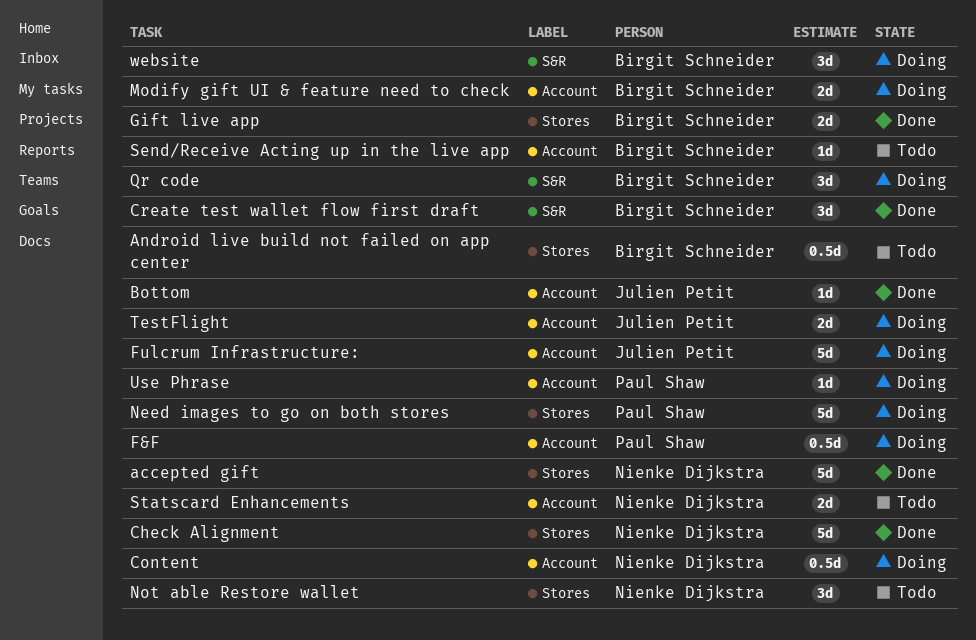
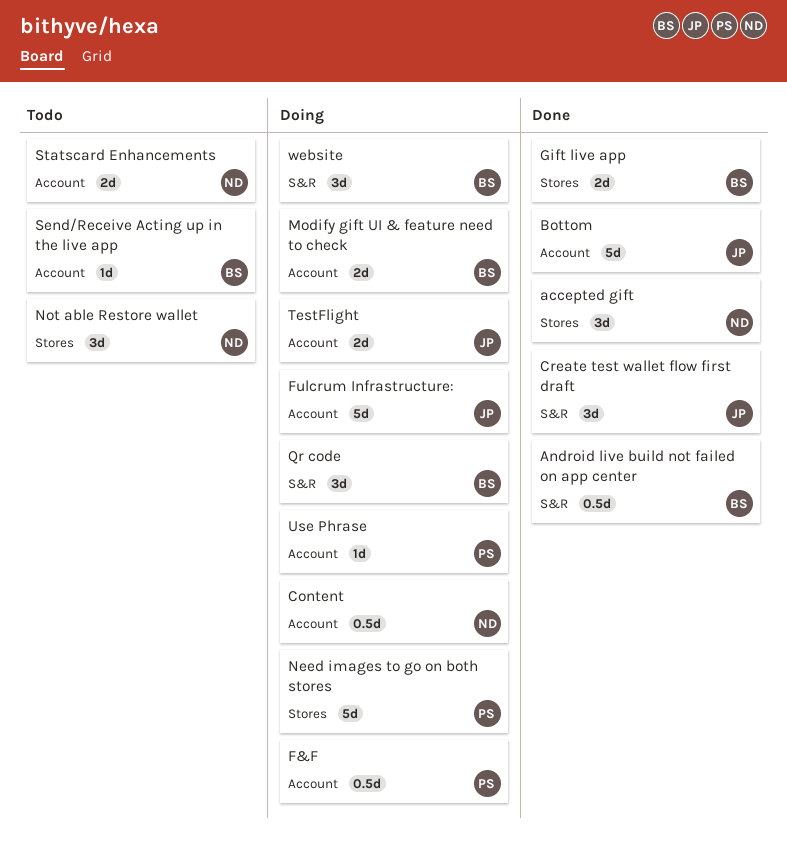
accepted gift, estimate: 5d -> 3d
Android live build not failed on app center, status: Todo -> Done
Android live build not failed on app center, label: Stores -> S&R
Bottom, estimate: 1d -> 5d
Check Alignment: present -> none
Create test wallet flow first draft, owner: Birgit Schneider -> Julien Petit

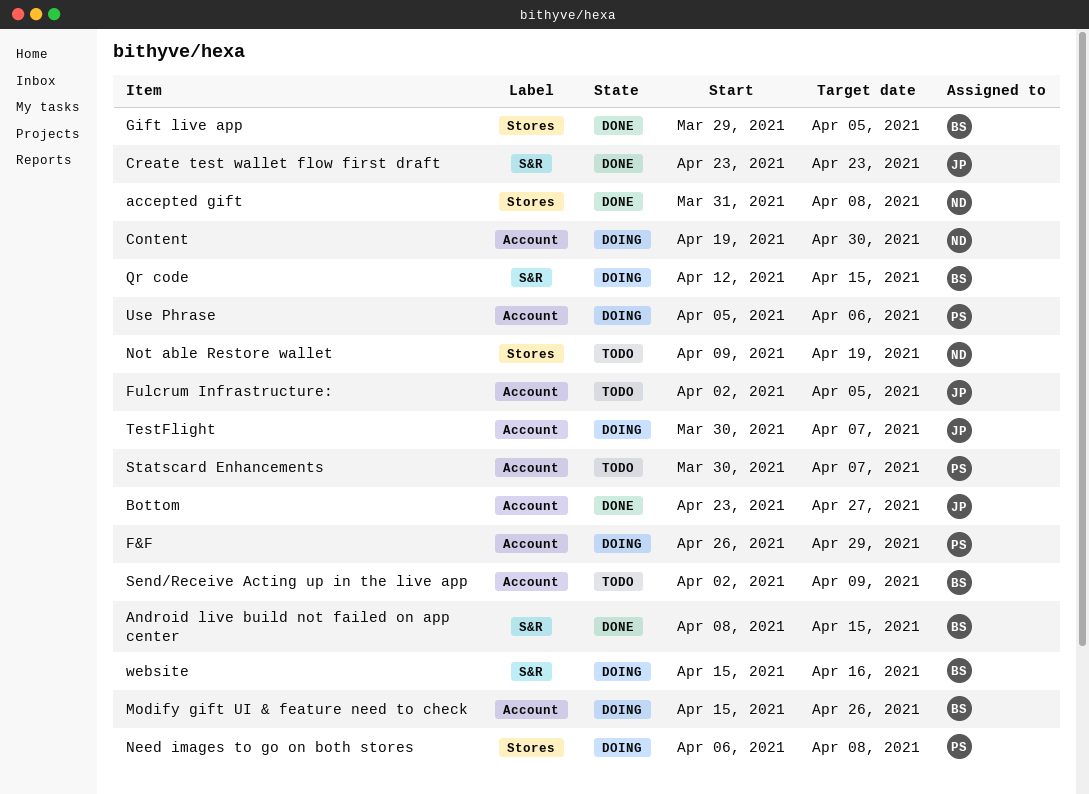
Fulcrum Infrastructure:, status: Doing -> Todo
Statscard Enhancements, owner: ND -> PS

